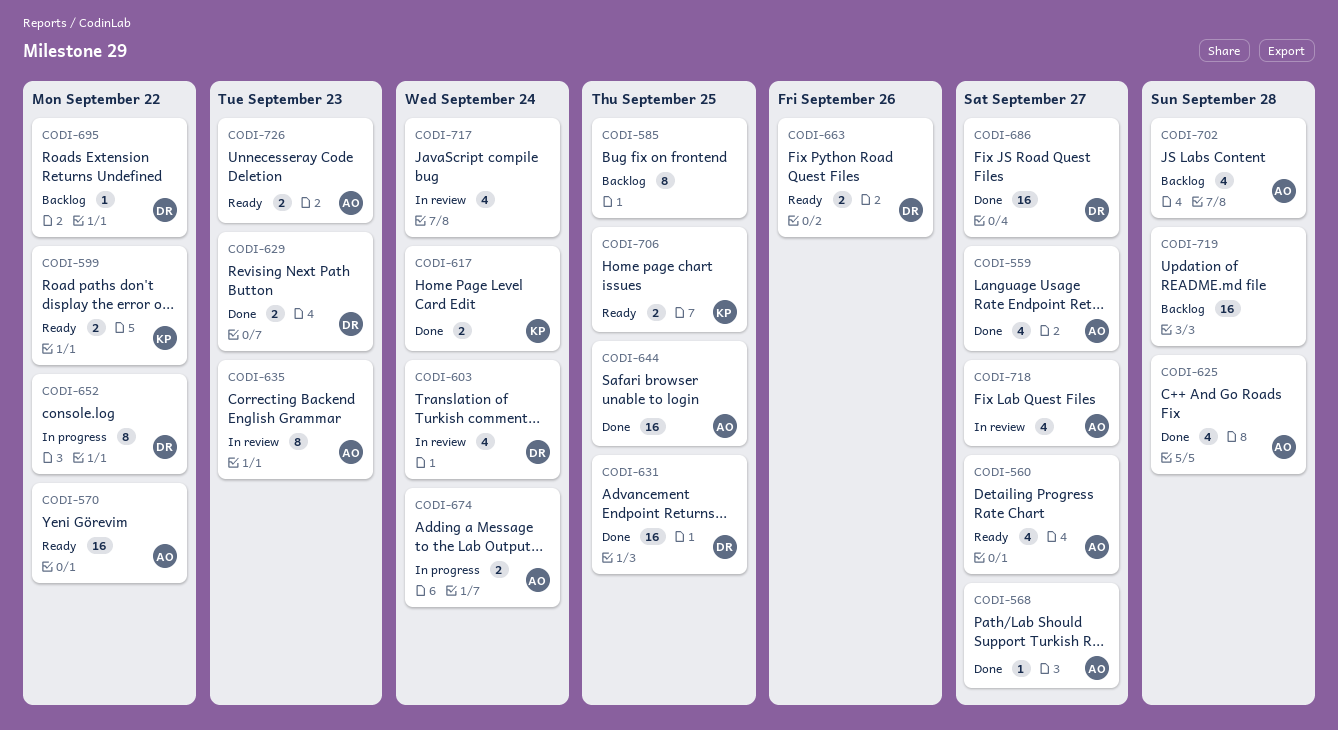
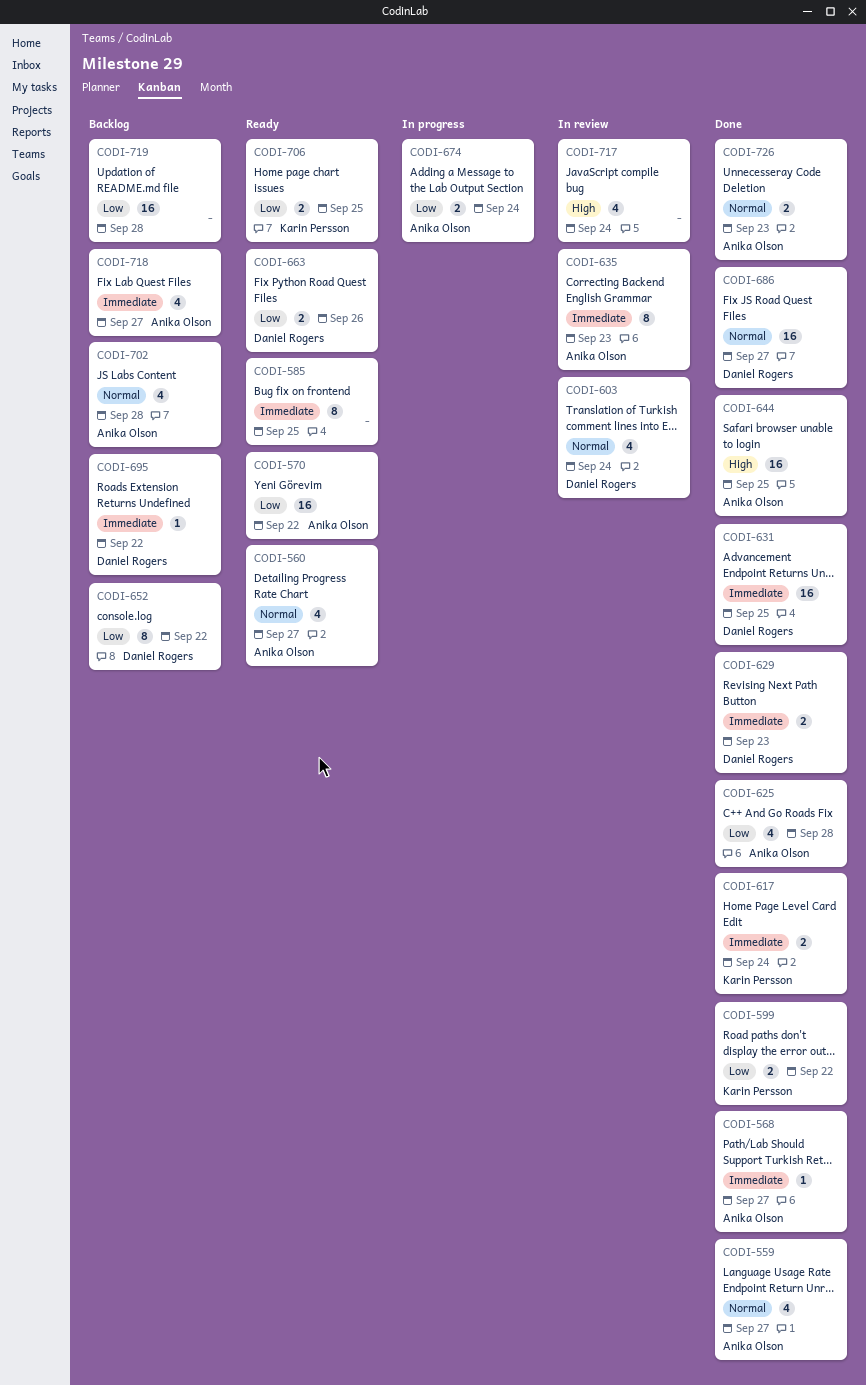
CODI-585, status: Backlog -> Ready
CODI-599, status: Ready -> Done
CODI-652, status: In progress -> Backlog
CODI-718, status: In review -> Backlog
CODI-726, status: Ready -> Done

